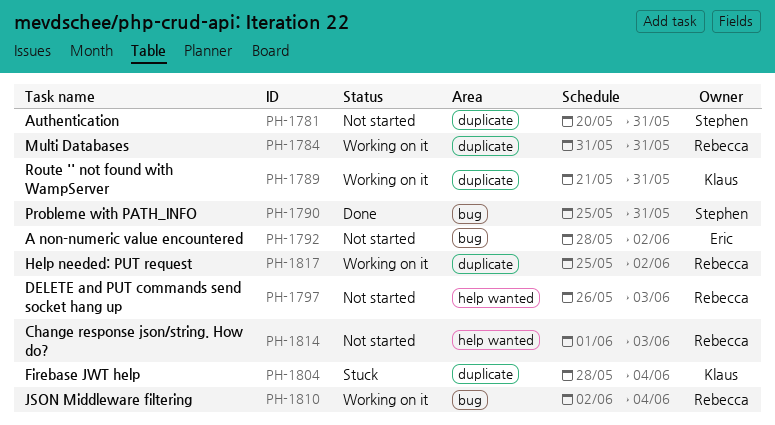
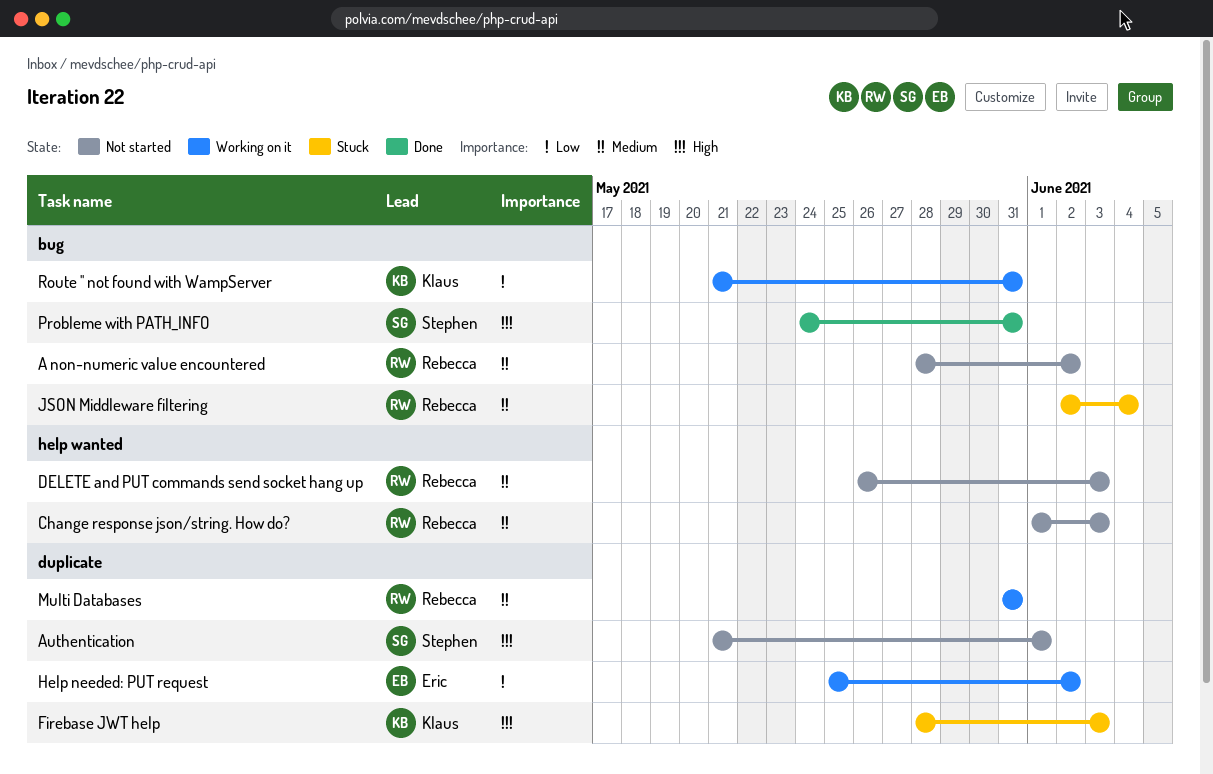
A non-numeric value encountered, owner: Eric -> Rebecca
Authentication, start: May 20 -> May 21
Authentication, due: May 31 -> Jun 1
Firebase JWT help, due: Jun 4 -> Jun 3
Help needed: PUT request, owner: Rebecca -> Eric
JSON Middleware filtering, status: Working on it -> Stuck
Probleme with PATH_INFO, start: May 25 -> May 24
Route '' not found with WampServer, label: duplicate -> bug

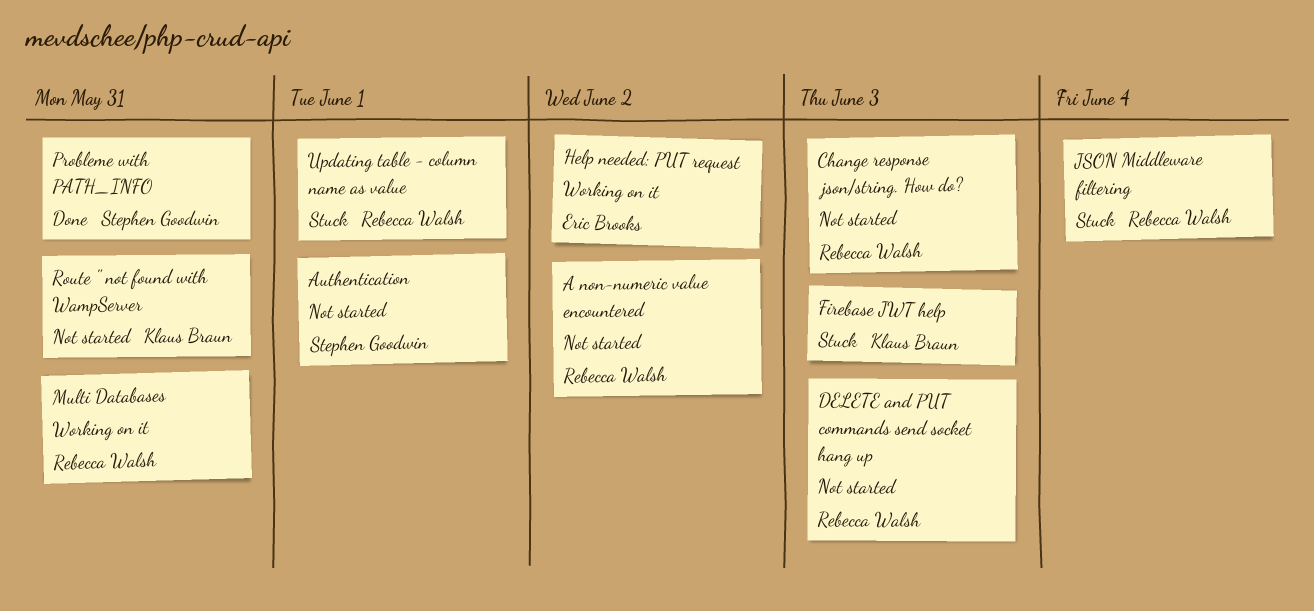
Route '' not found with WampServer, status: Working on it -> Not started
Updating table - column name as value: none -> present

